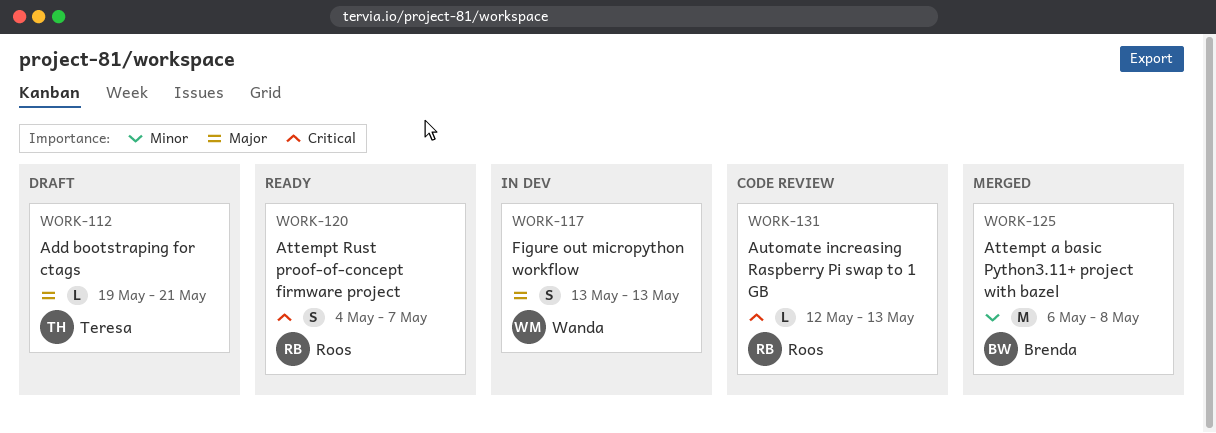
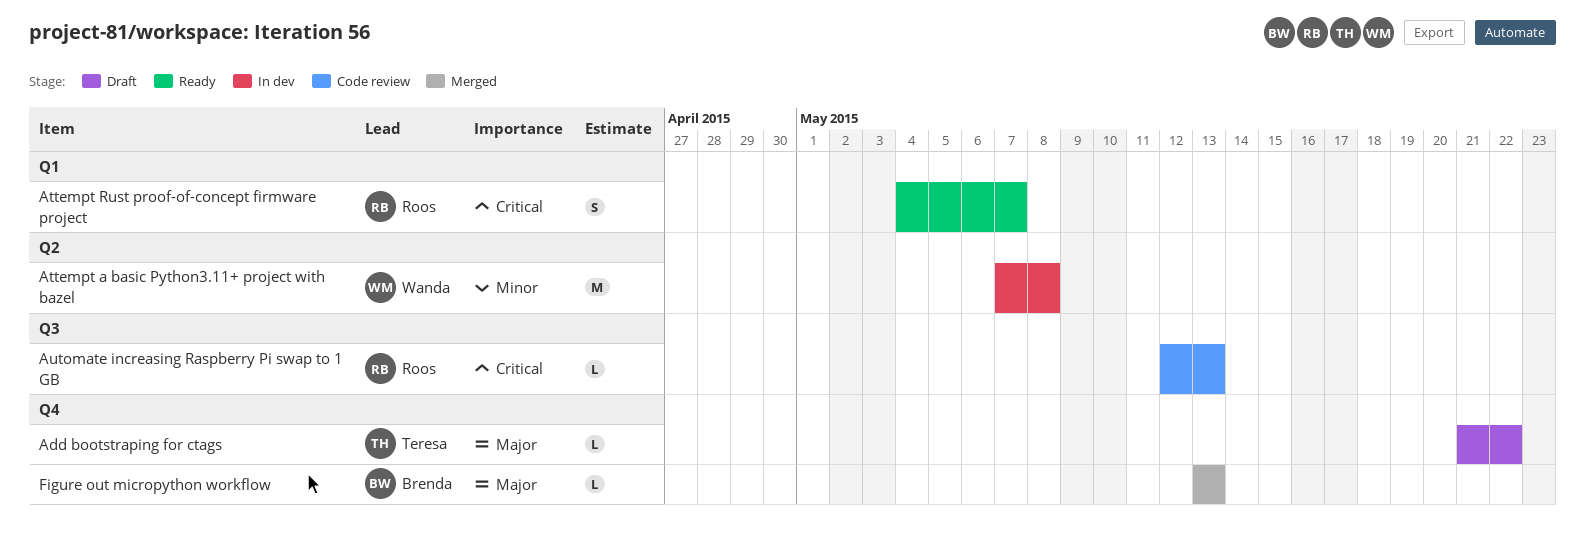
Add bootstraping for ctags, start: May 19 -> May 21
Add bootstraping for ctags, due: May 21 -> May 22
Attempt a basic Python3.11+ project with bazel, status: Merged -> In dev
Attempt a basic Python3.11+ project with bazel, owner: Brenda -> Wanda
Attempt a basic Python3.11+ project with bazel, start: May 6 -> May 7
Figure out micropython workflow, status: In dev -> Merged
Figure out micropython workflow, owner: Wanda -> Brenda
Figure out micropython workflow, estimate: S -> L

